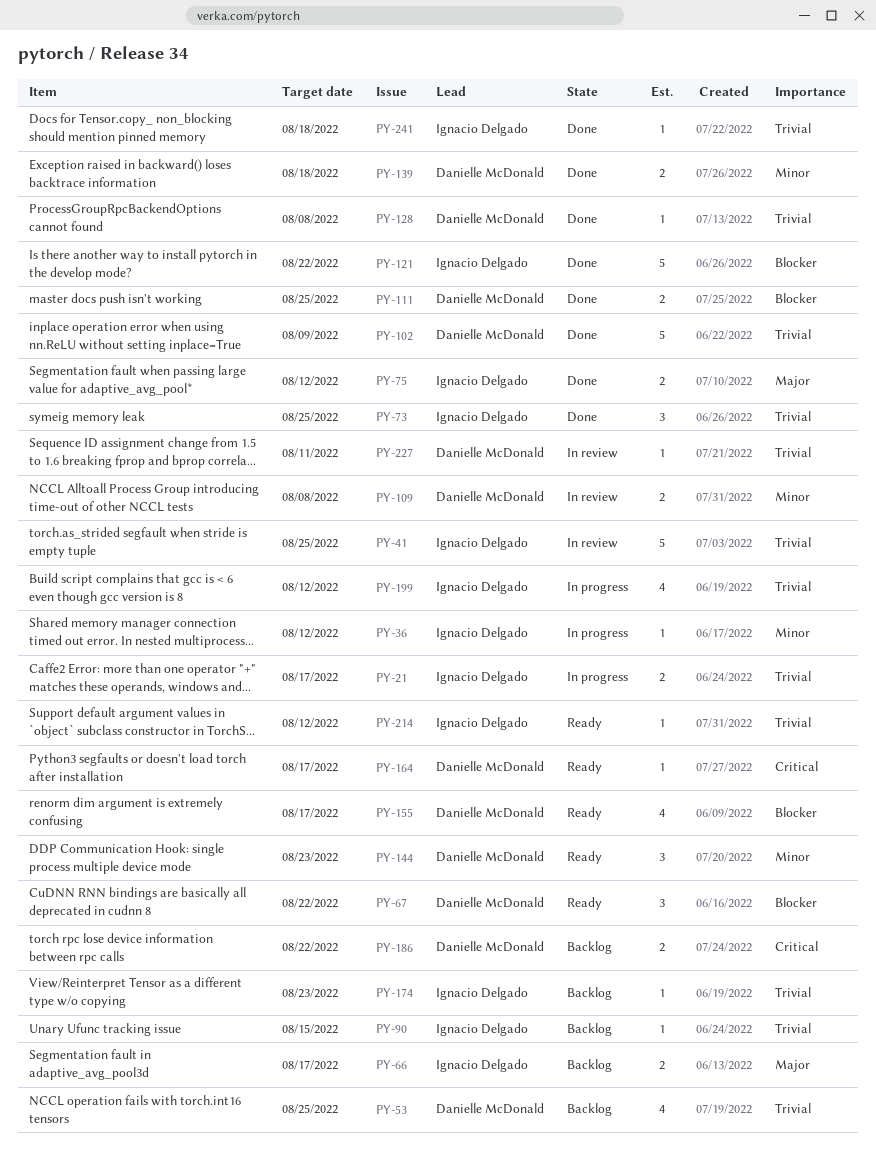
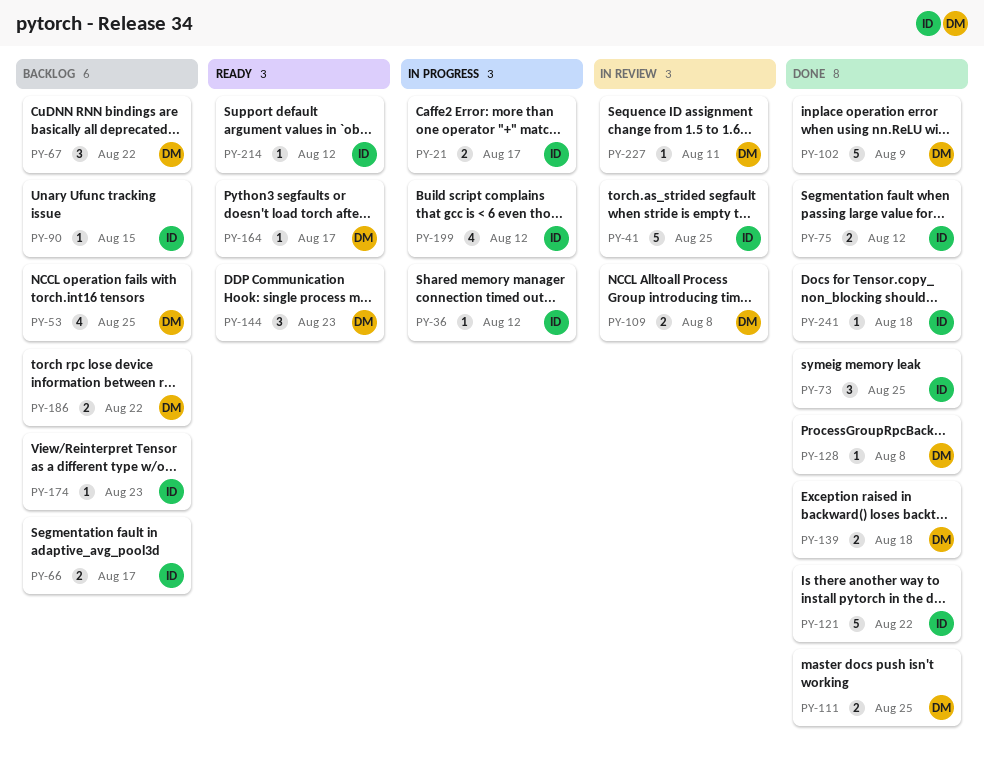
PY-67, status: Ready -> Backlog
PY-155: present -> none

